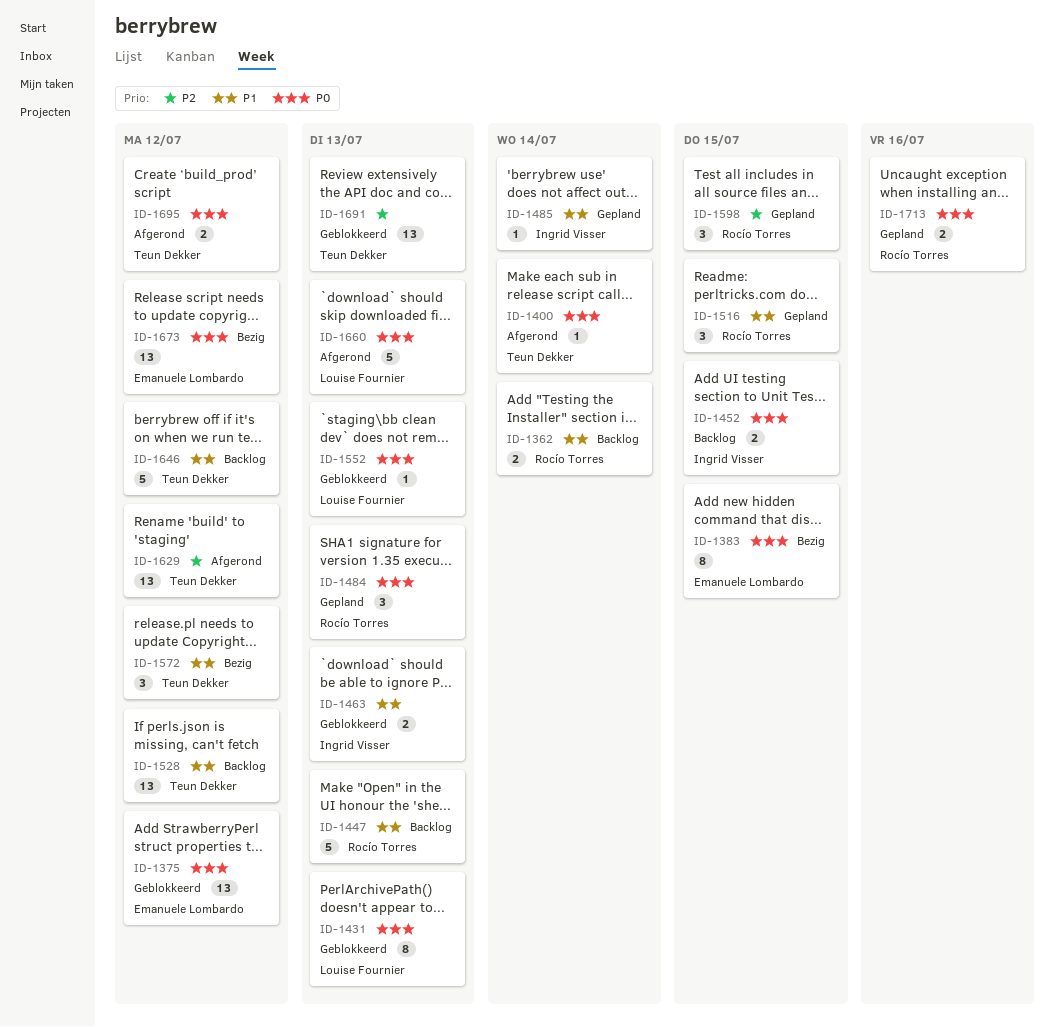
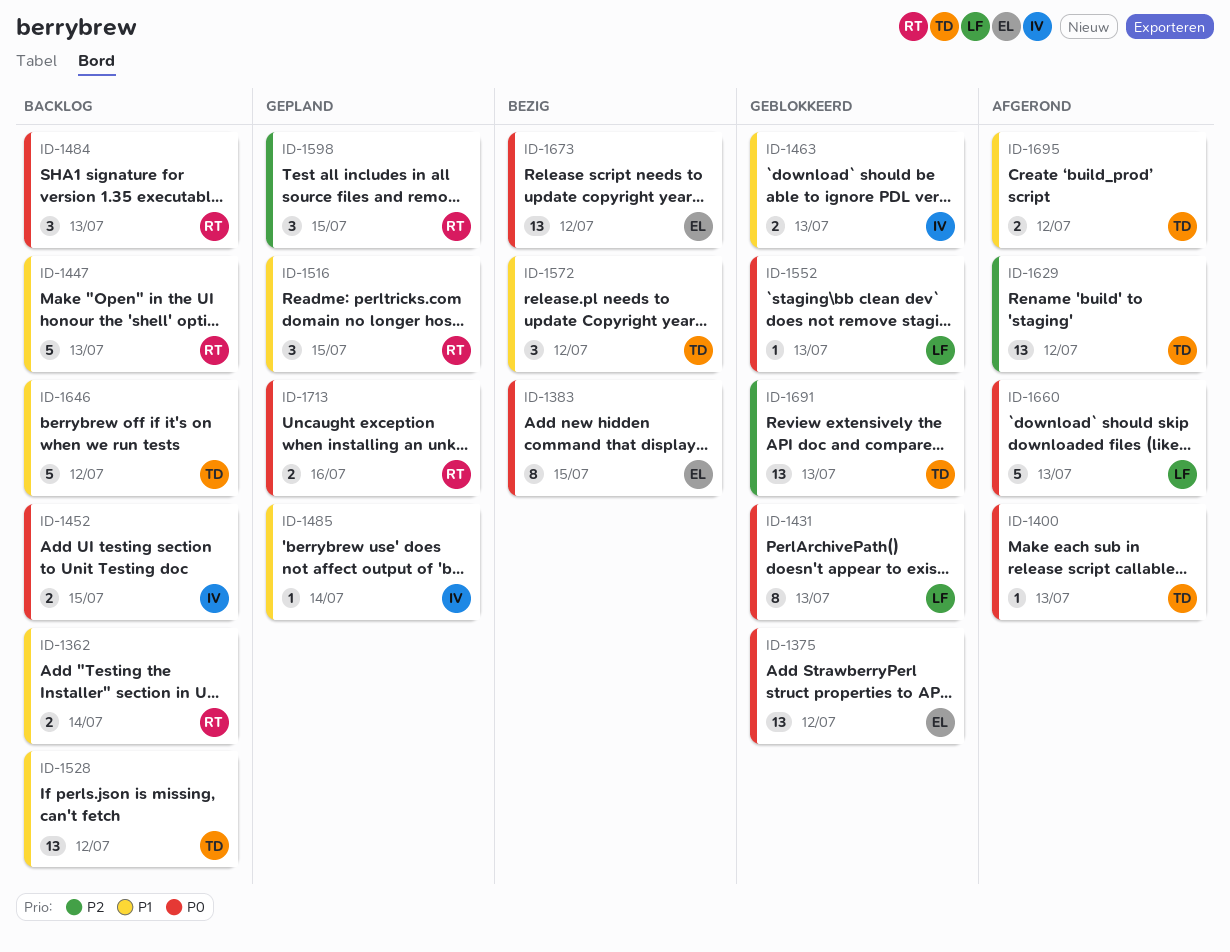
ID-1400, due: Jul 14 -> Jul 13
ID-1484, status: Gepland -> Backlog
ID-1695, priority: P0 -> P1

